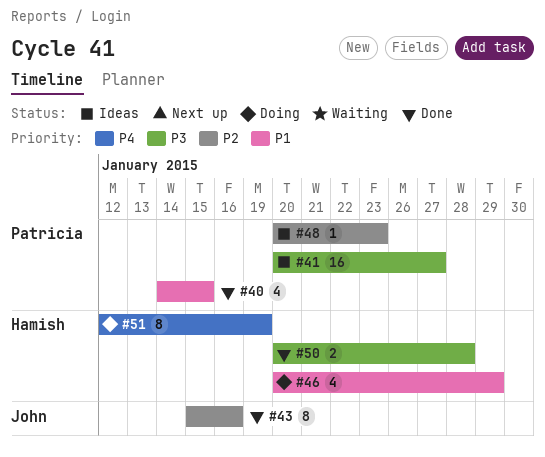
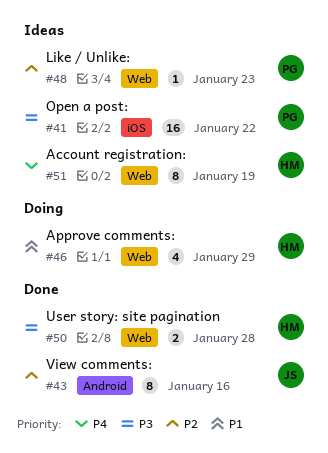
#40: present -> none
#41, due: Jan 27 -> Jan 22
#51, status: Doing -> Ideas

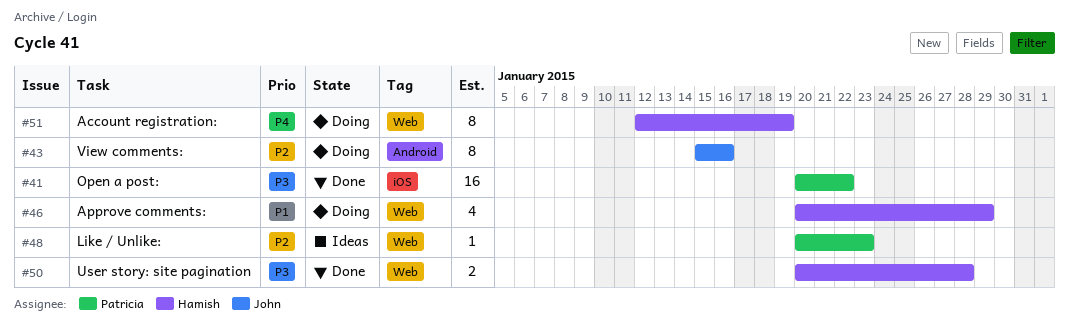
#41, status: Ideas -> Done
#43, status: Done -> Doing
#51, status: Ideas -> Doing

